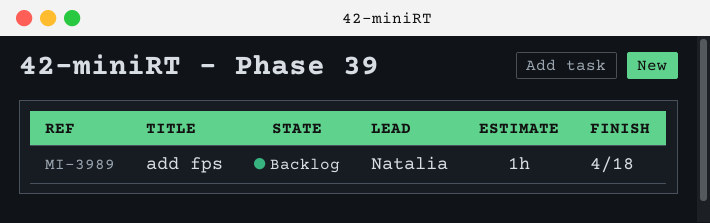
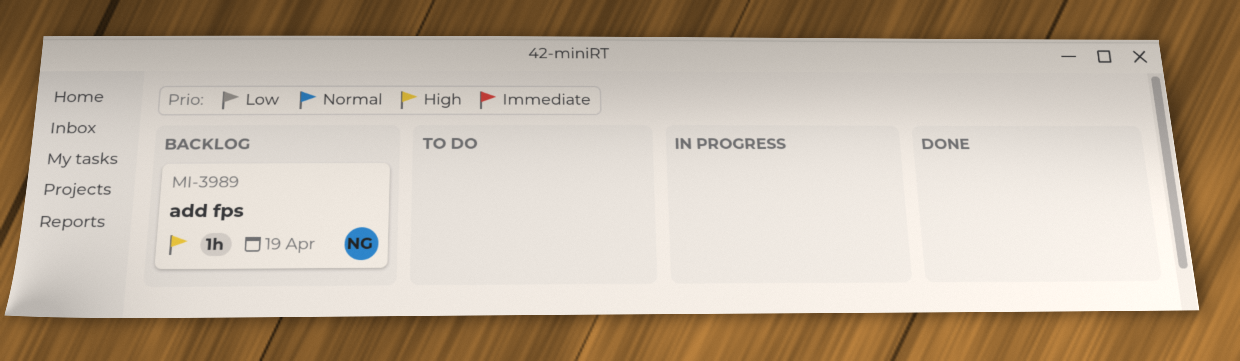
MI-3989, due: Apr 18 -> Apr 19

